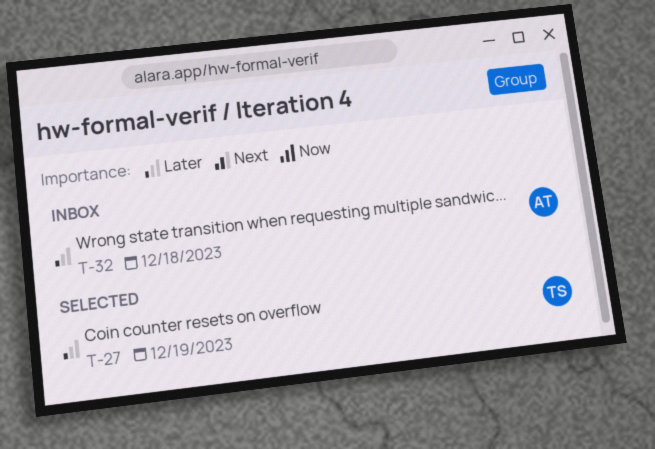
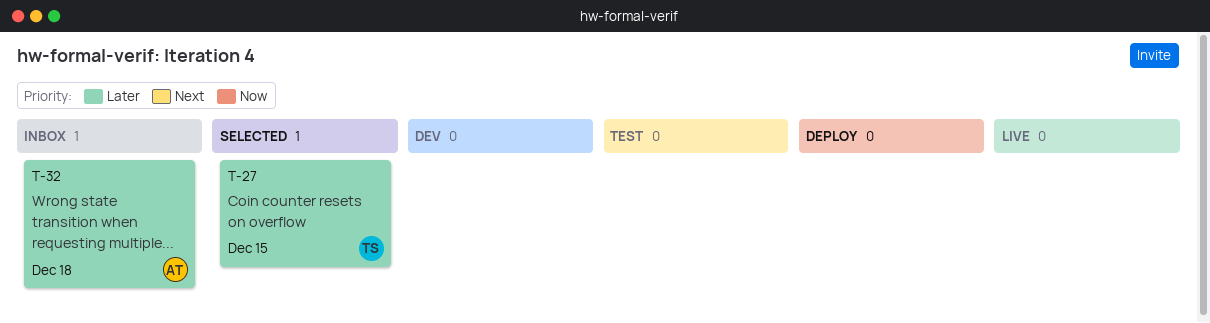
T-27, due: Dec 19 -> Dec 15

